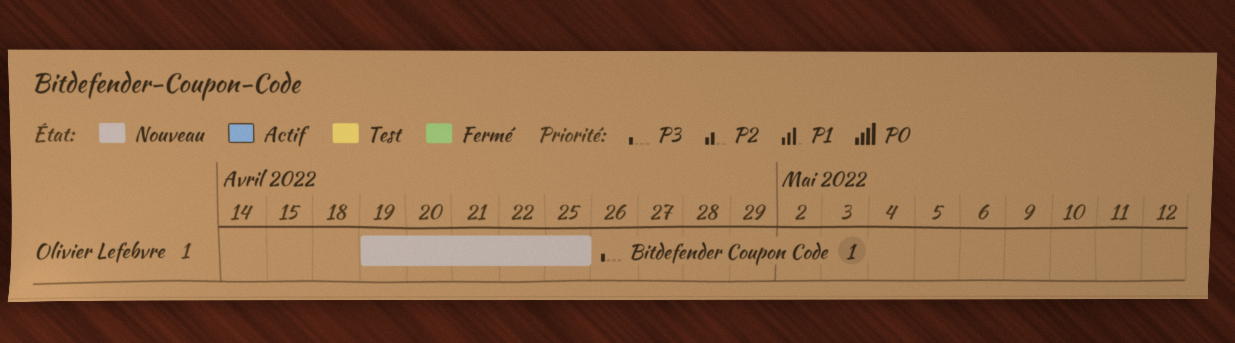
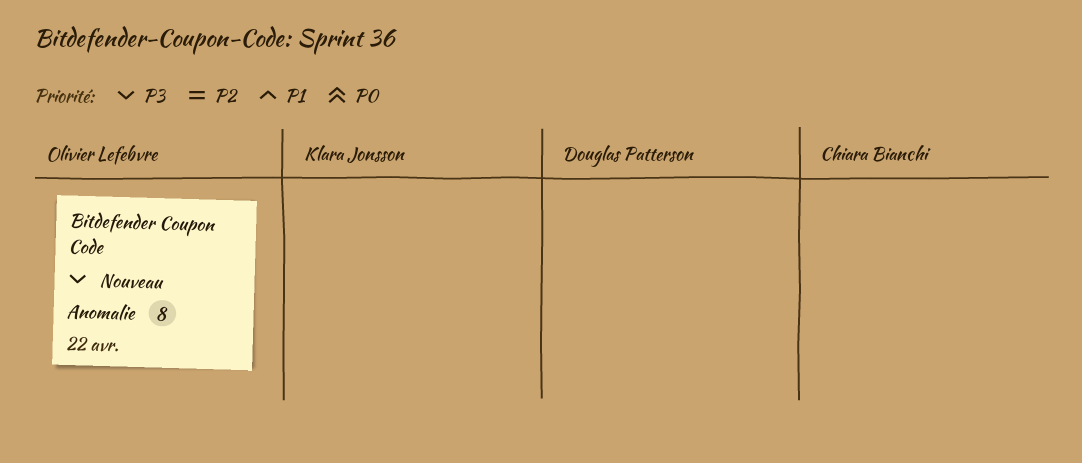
Bitdefender Coupon Code, estimate: 1 -> 8
Bitdefender Coupon Code, due: Apr 25 -> Apr 22

